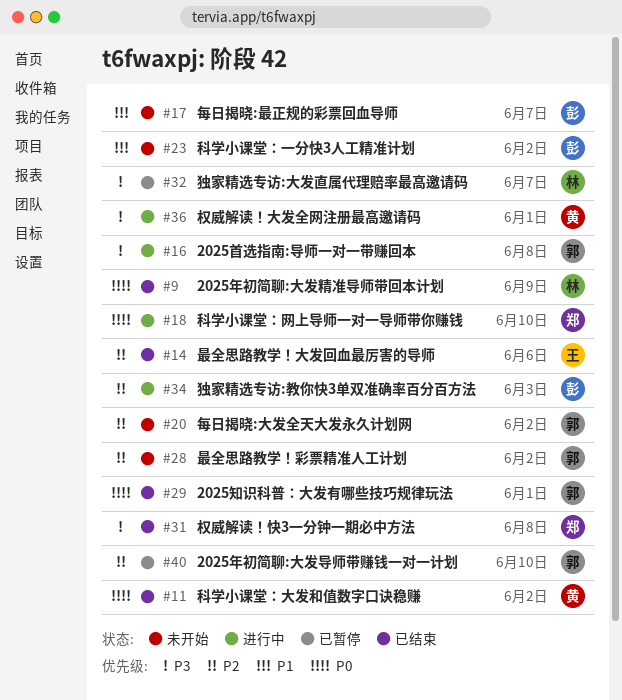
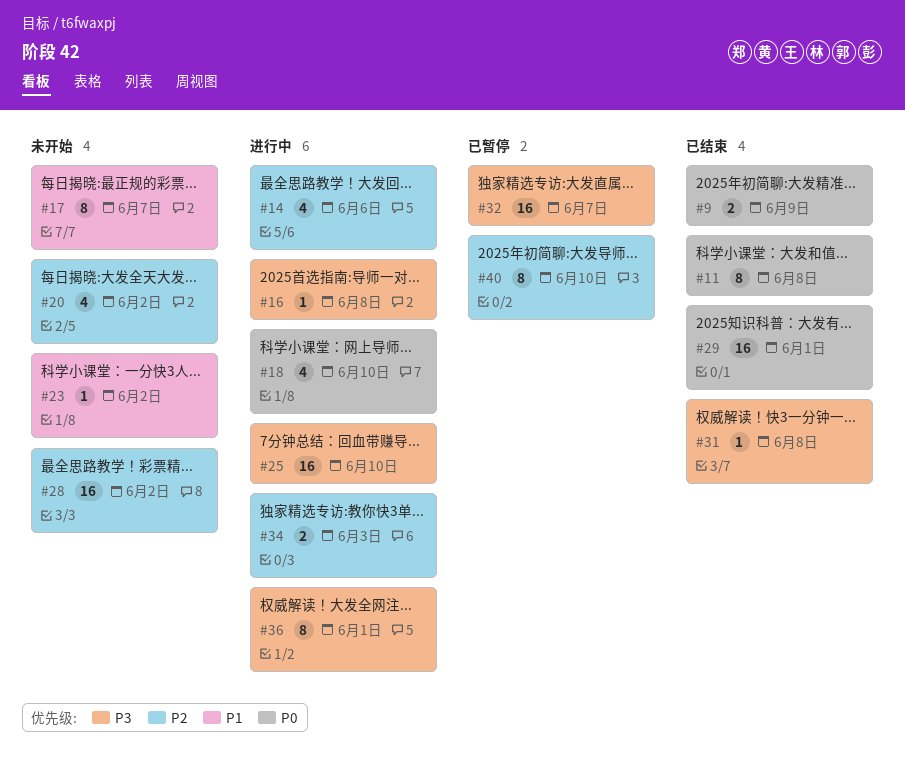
#11, due: Jun 2 -> Jun 8
#14, status: 已结束 -> 进行中
#25: none -> present

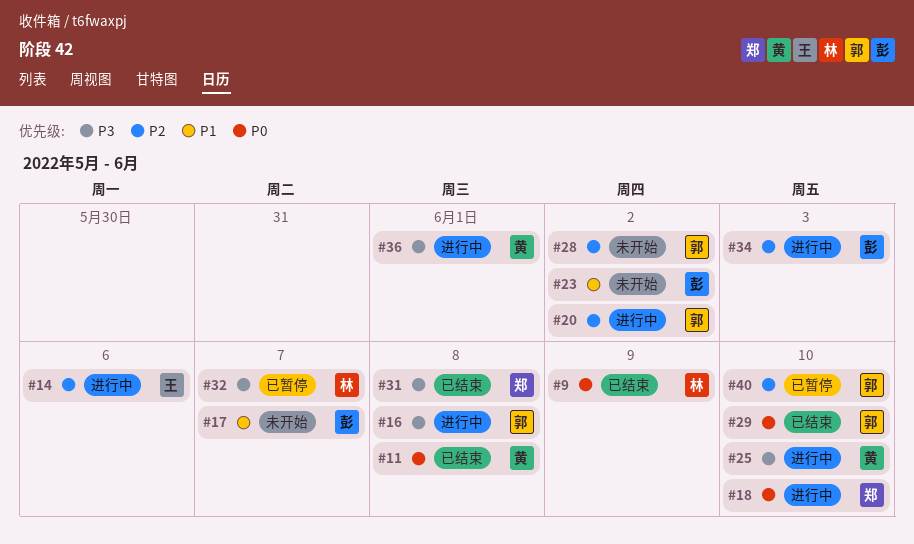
#20, status: 未开始 -> 进行中
#29, due: Jun 1 -> Jun 10

